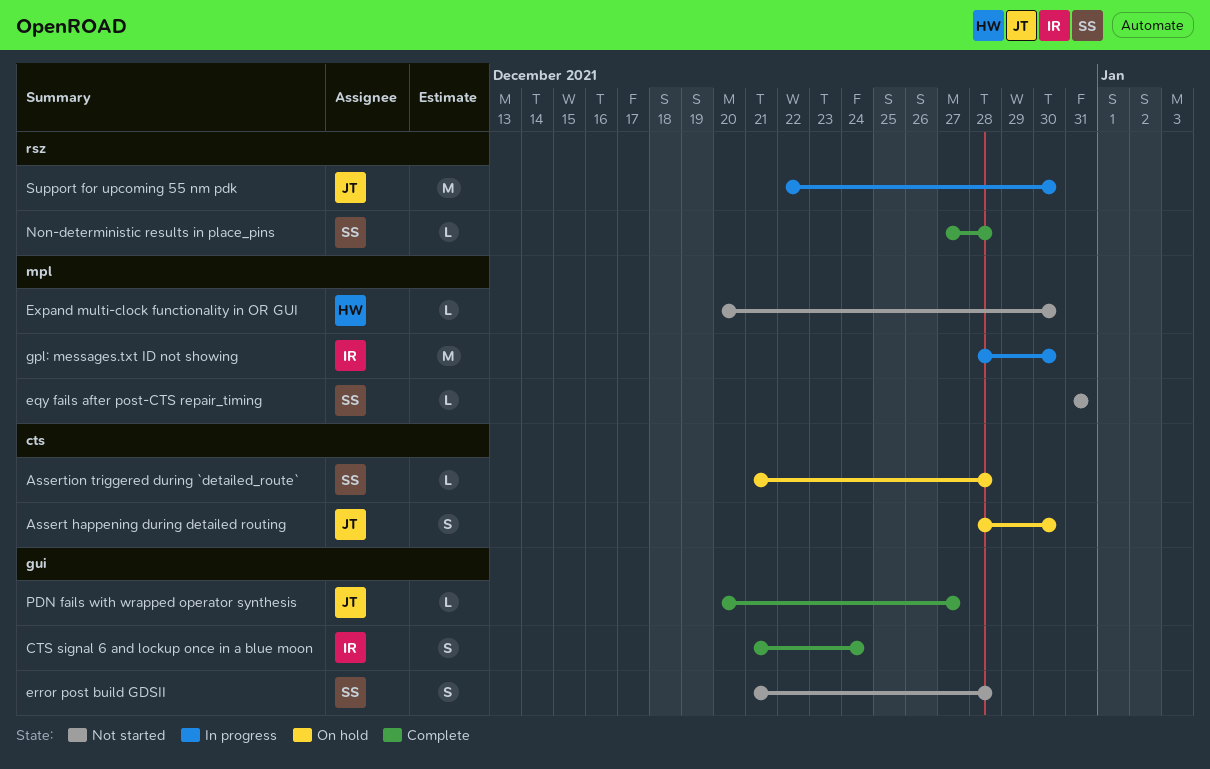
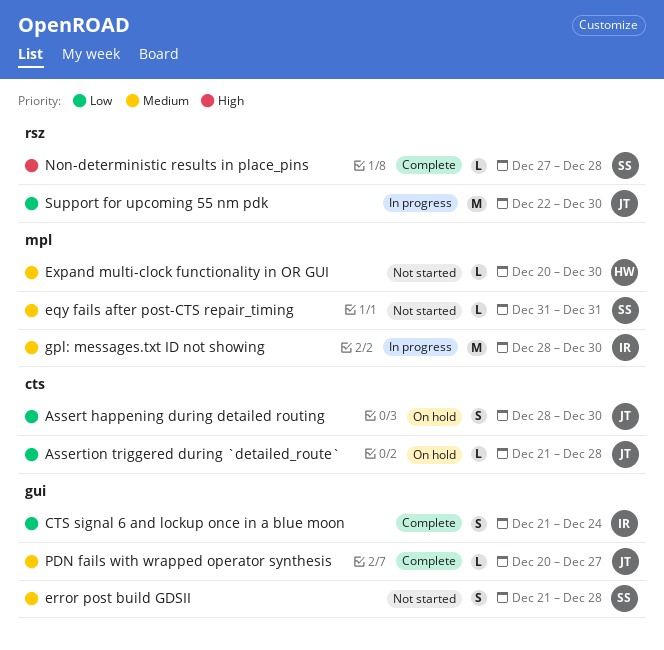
Assertion triggered during `detailed_route`, owner: SS -> JT

